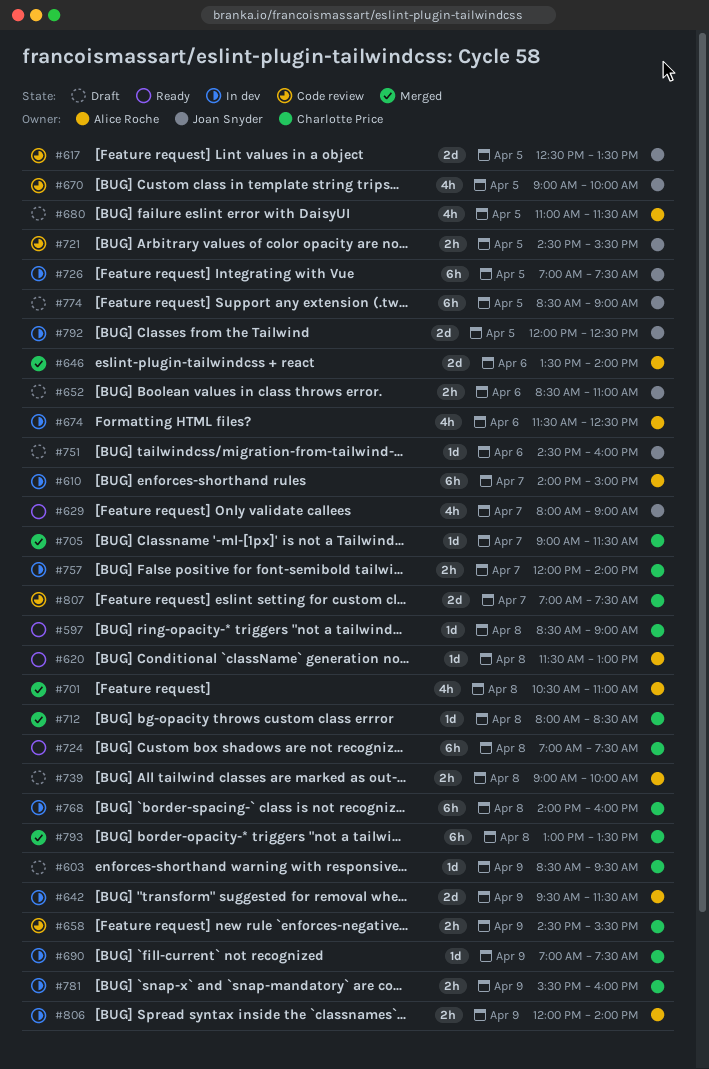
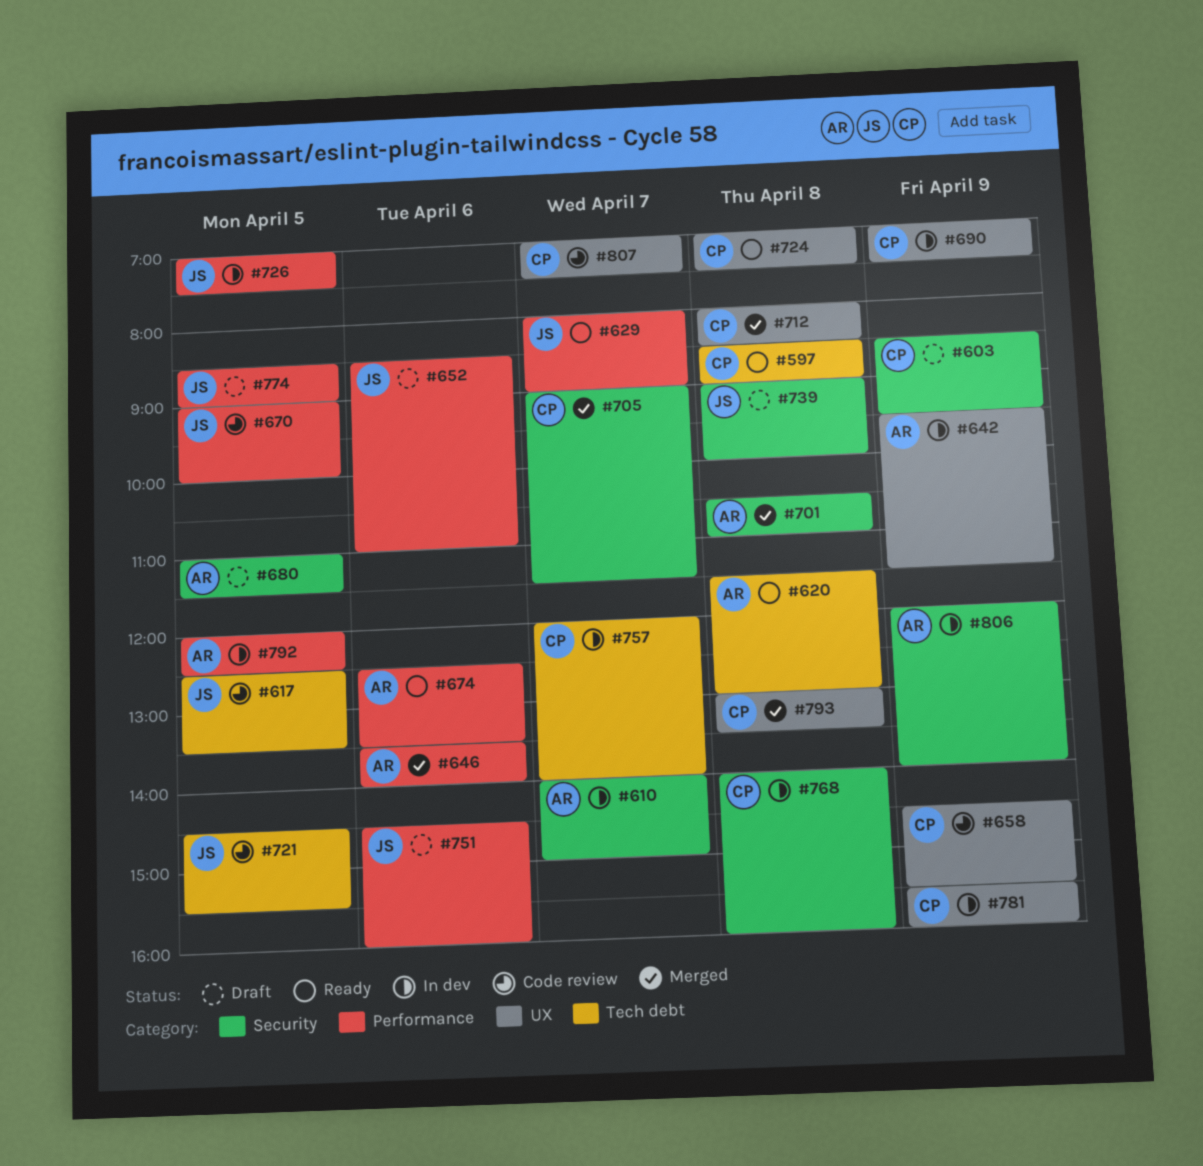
#674, status: In dev -> Ready
#674, begins: 11:30 -> 12:30
#674, ends: 12:30 -> 13:30
#739, owner: Alice Roche -> Joan Snyder
#792, owner: Joan Snyder -> Alice Roche

